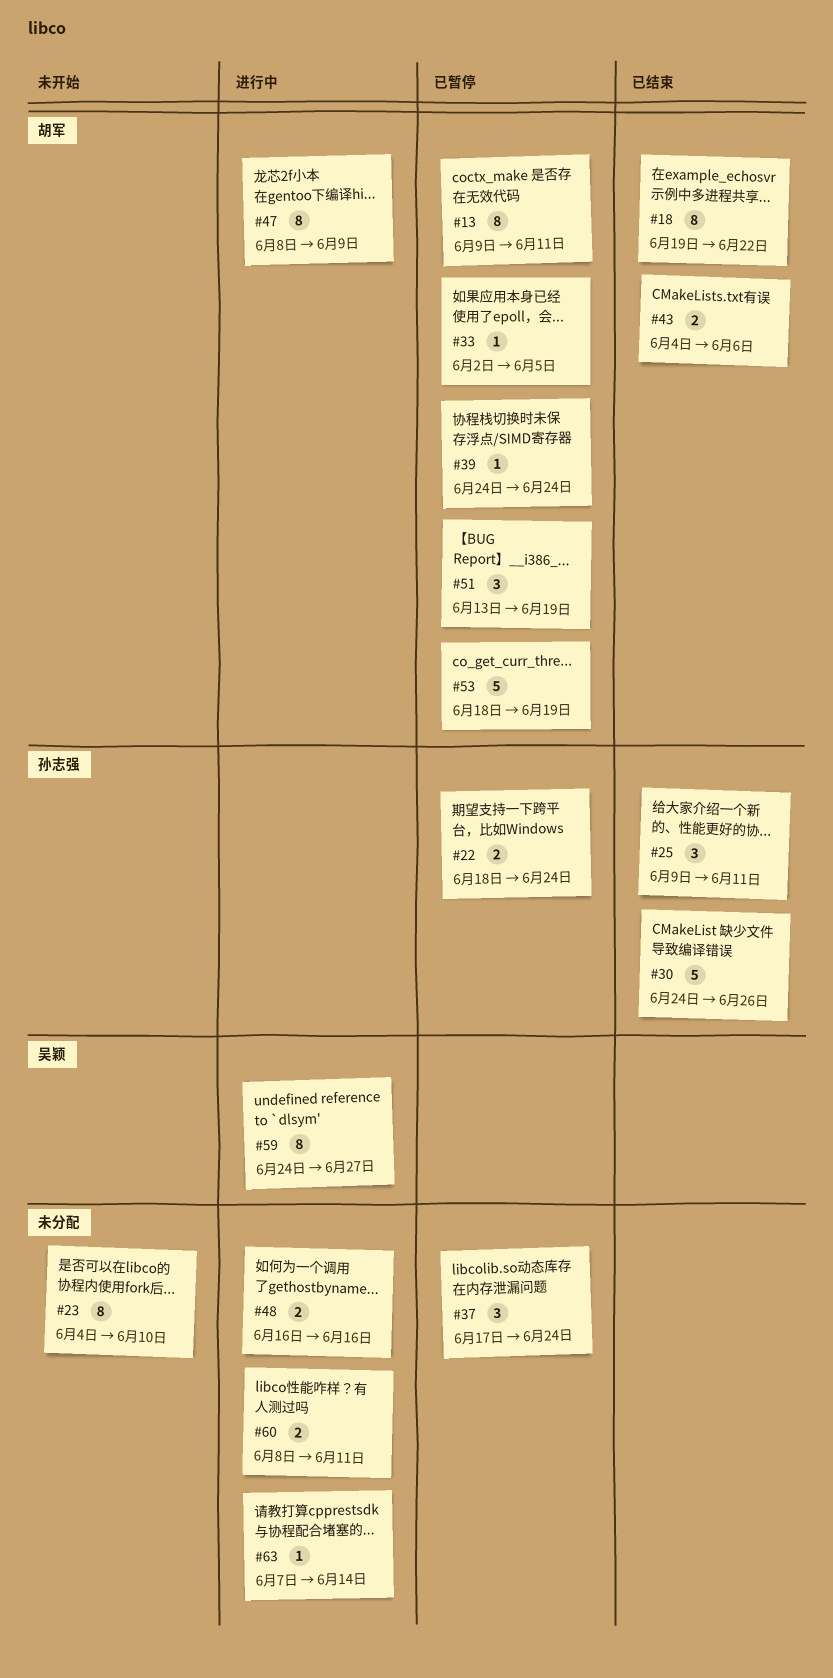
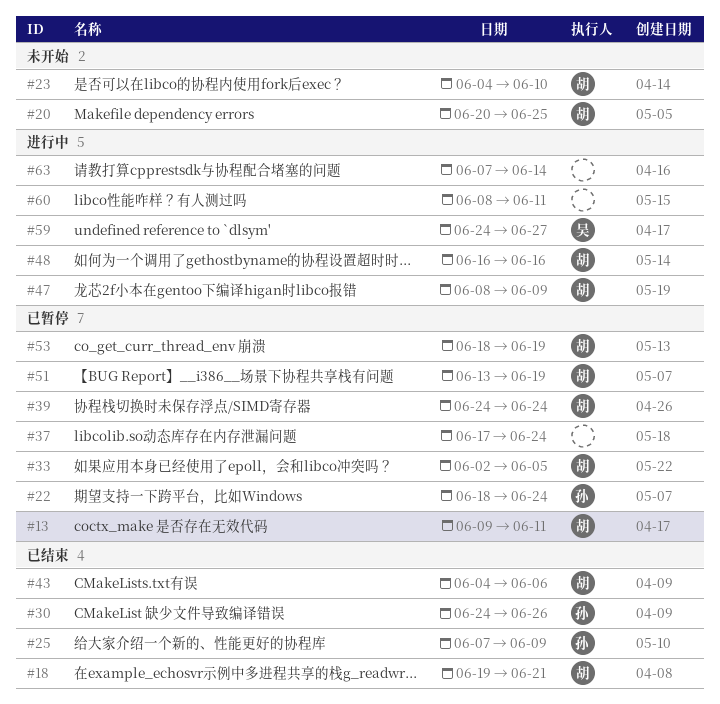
#18, due: Jun 22 -> Jun 21
#20: none -> present
#23, owner: none -> 胡军
#25, start: Jun 9 -> Jun 7
#25, due: Jun 11 -> Jun 9
#48, owner: none -> 胡军

